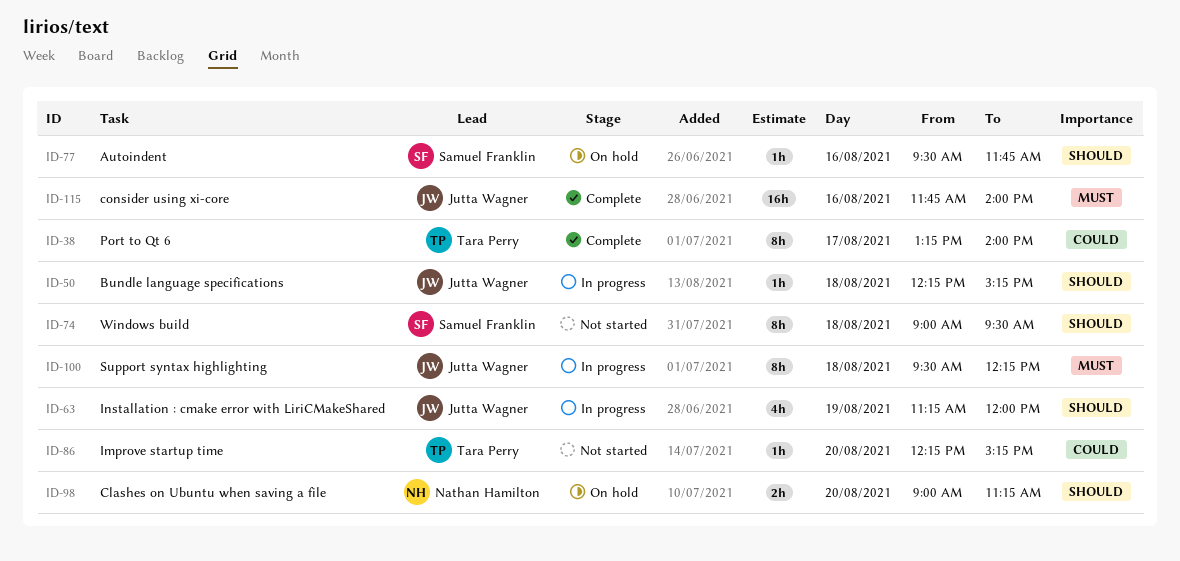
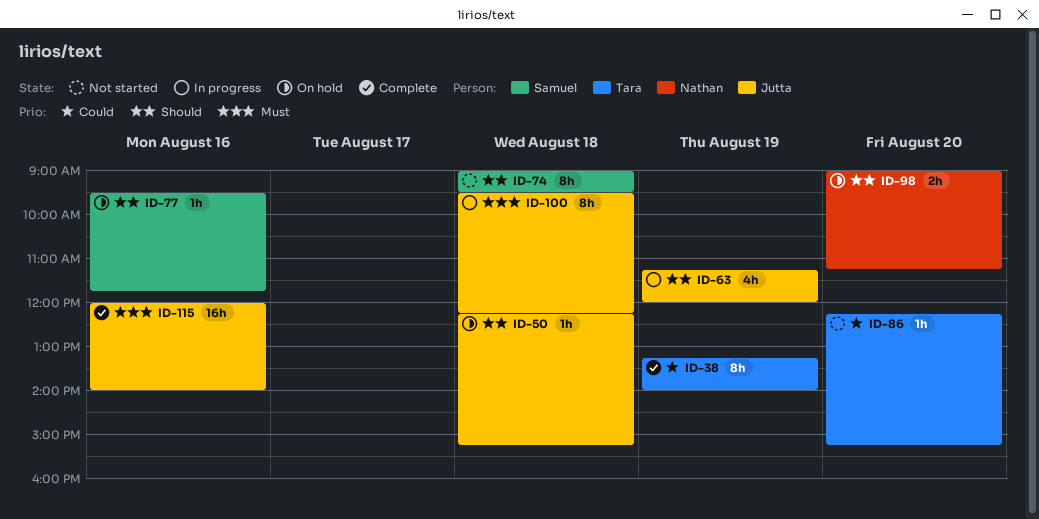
ID-38, day: Aug 17 -> Aug 19
ID-50, status: In progress -> On hold
ID-115, begins: 11:45 -> 12:00

